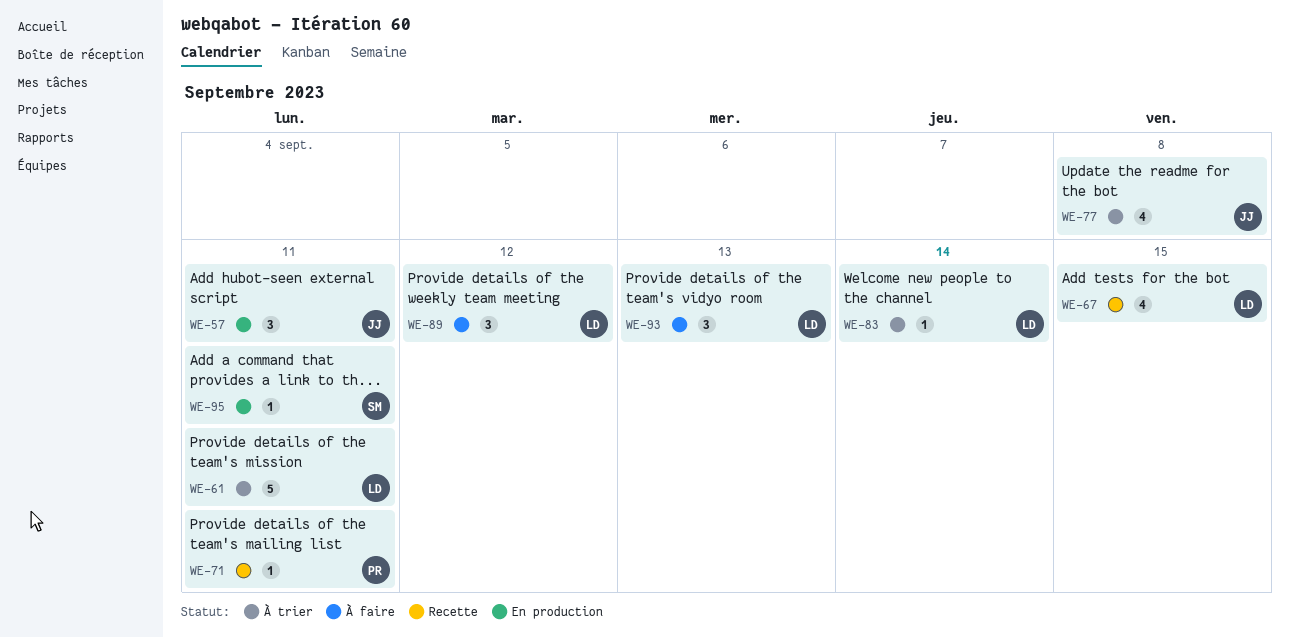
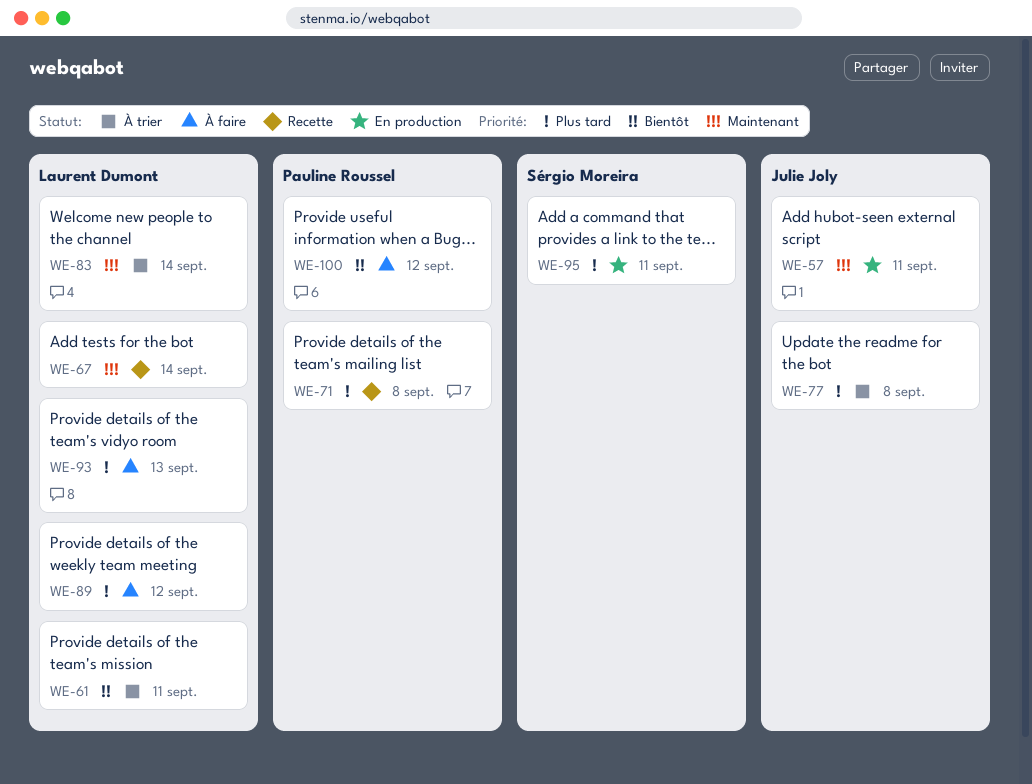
WE-67, due: Sep 15 -> Sep 14
WE-71, due: Sep 11 -> Sep 8
WE-100: none -> present

